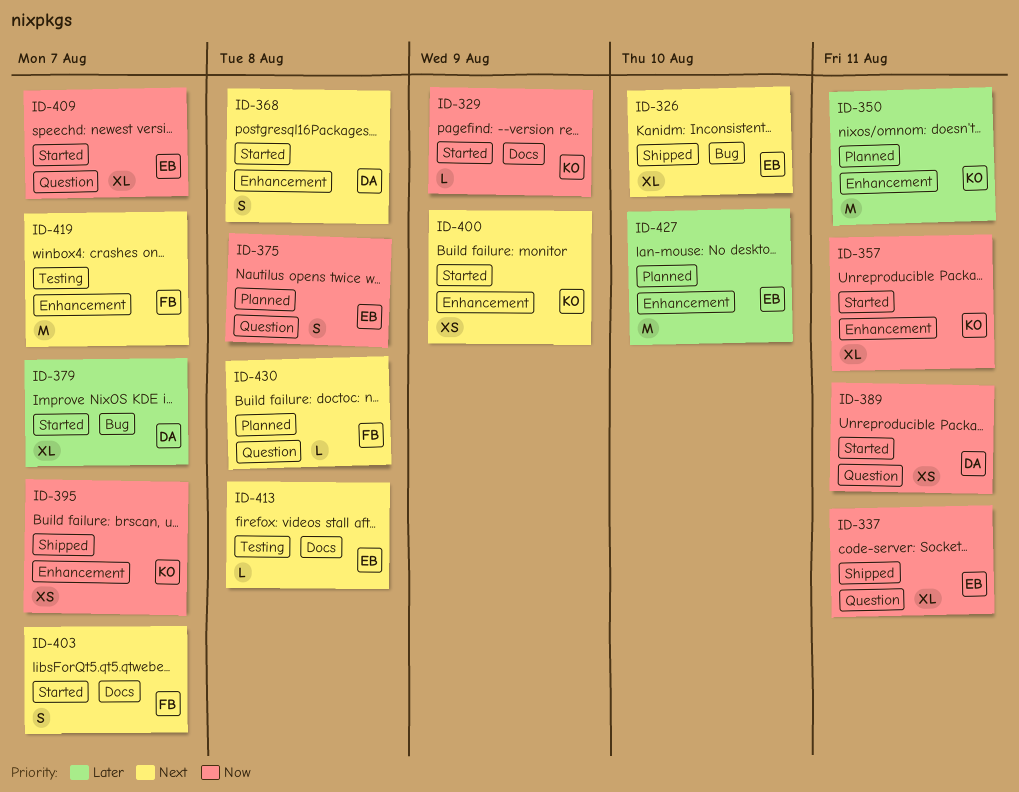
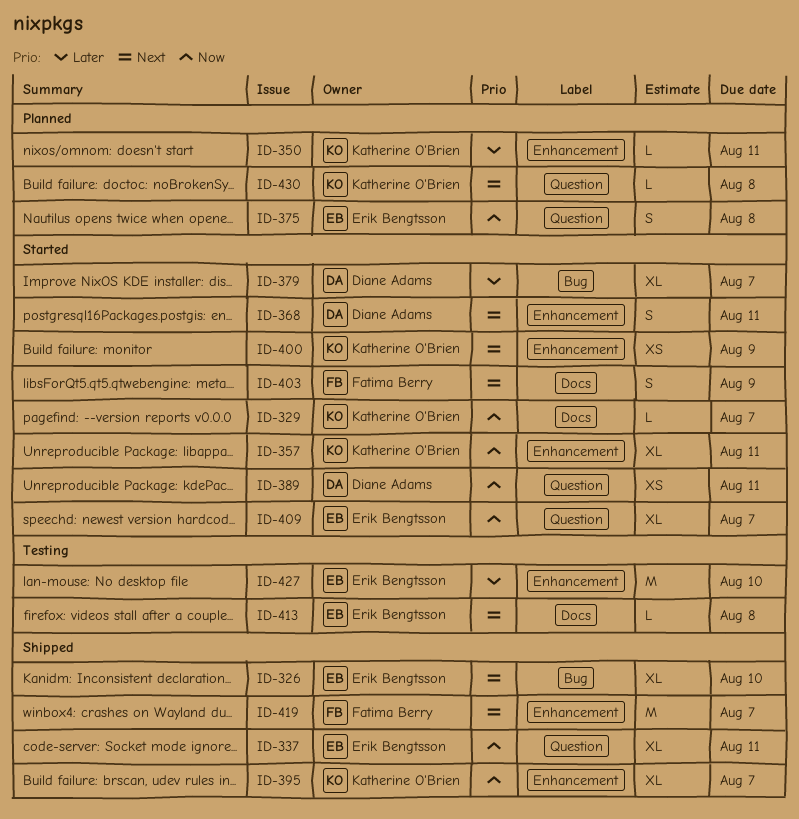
ID-329, due: Aug 9 -> Aug 7
ID-350, estimate: M -> L
ID-368, due: Aug 8 -> Aug 11
ID-395, estimate: XS -> XL
ID-403, due: Aug 7 -> Aug 9
ID-419, status: Testing -> Shipped
ID-427, status: Planned -> Testing
ID-430, owner: Fatima Berry -> Katherine O'Brien

